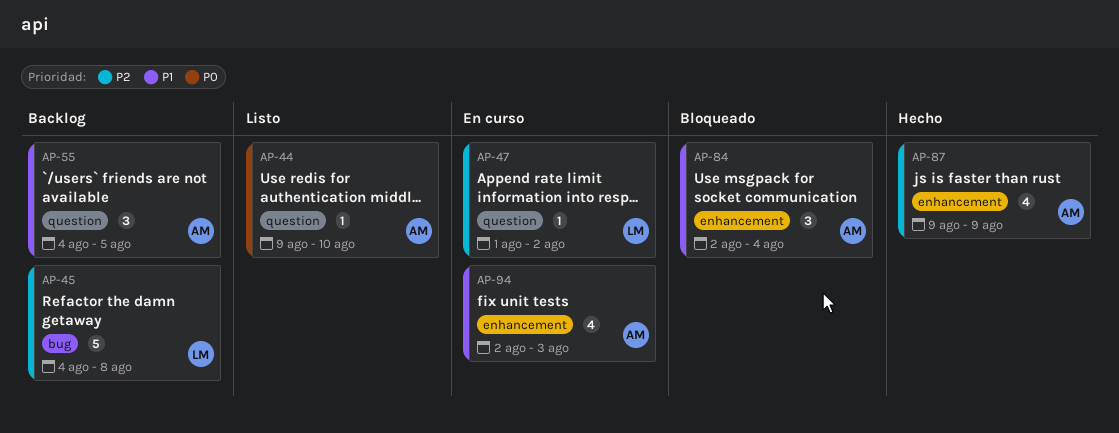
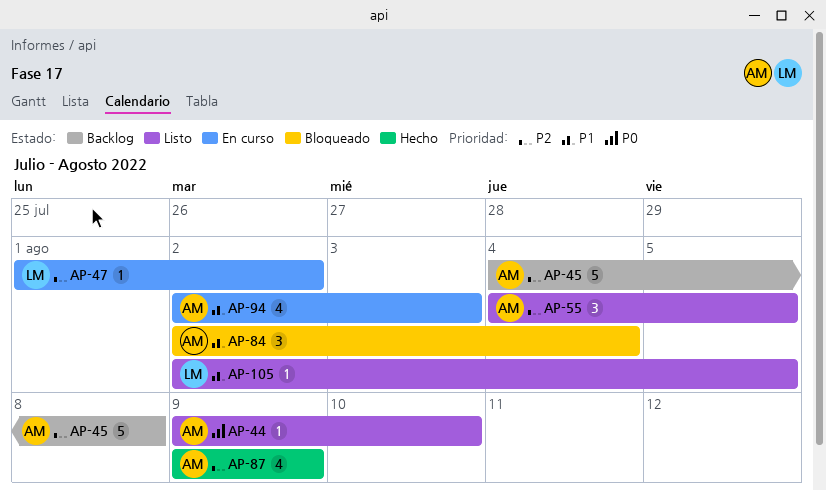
AP-45, owner: LM -> AM
AP-55, status: Backlog -> Listo
AP-55, priority: P1 -> P2
AP-105: none -> present

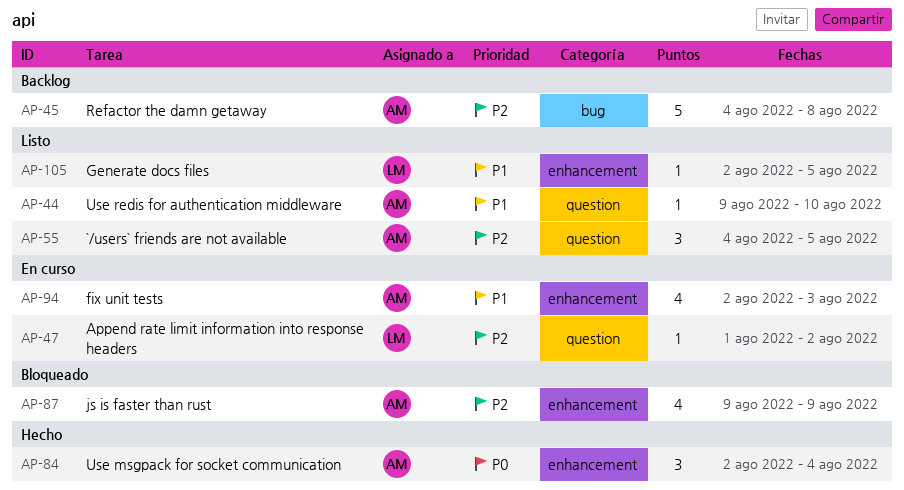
AP-44, priority: P0 -> P1
AP-84, status: Bloqueado -> Hecho
AP-84, priority: P1 -> P0
AP-87, status: Hecho -> Bloqueado

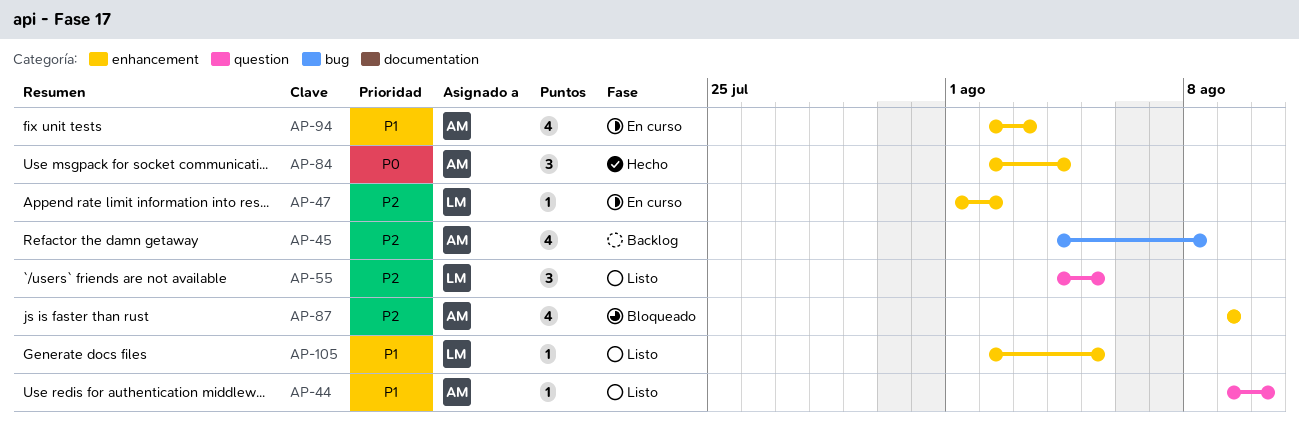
AP-45, estimate: 5 -> 4
AP-47, label: question -> enhancement
AP-55, owner: AM -> LM

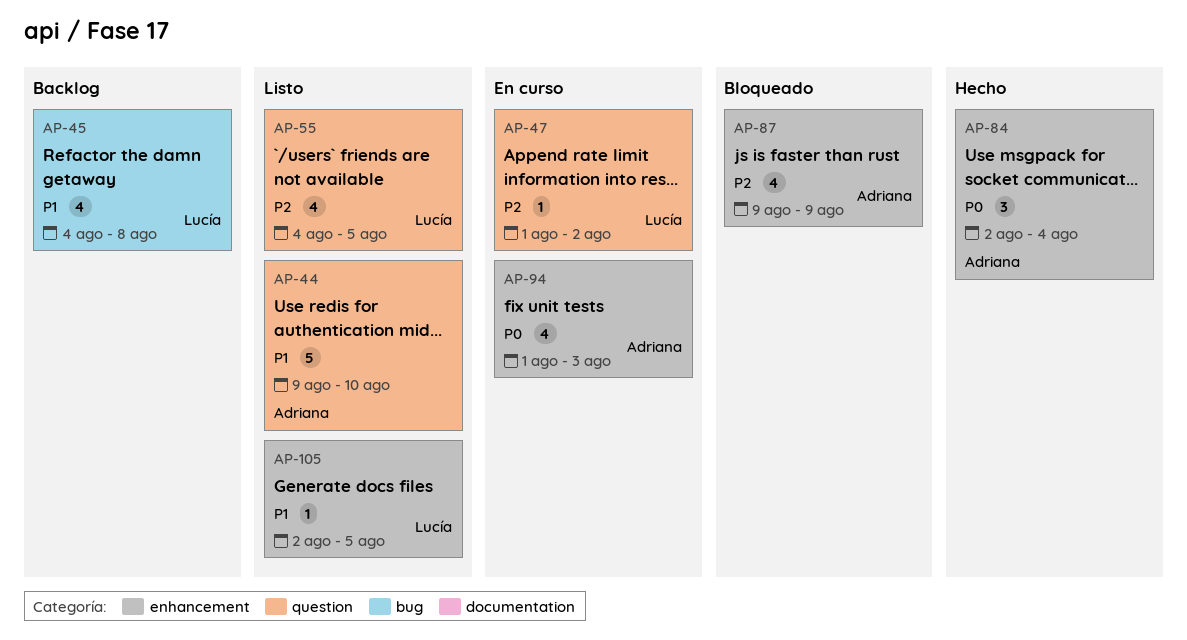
AP-44, estimate: 1 -> 5
AP-45, owner: Adriana -> Lucía
AP-45, priority: P2 -> P1
AP-47, label: enhancement -> question
AP-55, estimate: 3 -> 4
AP-94, priority: P1 -> P0
AP-94, start: Aug 2 -> Aug 1

